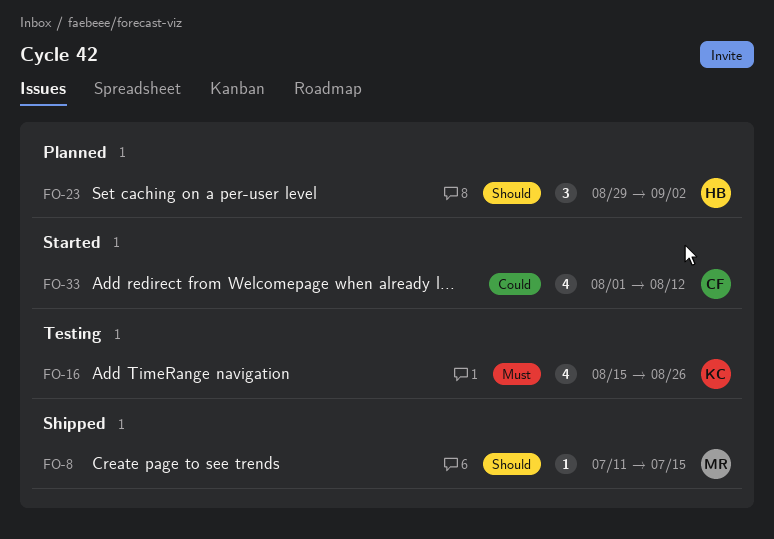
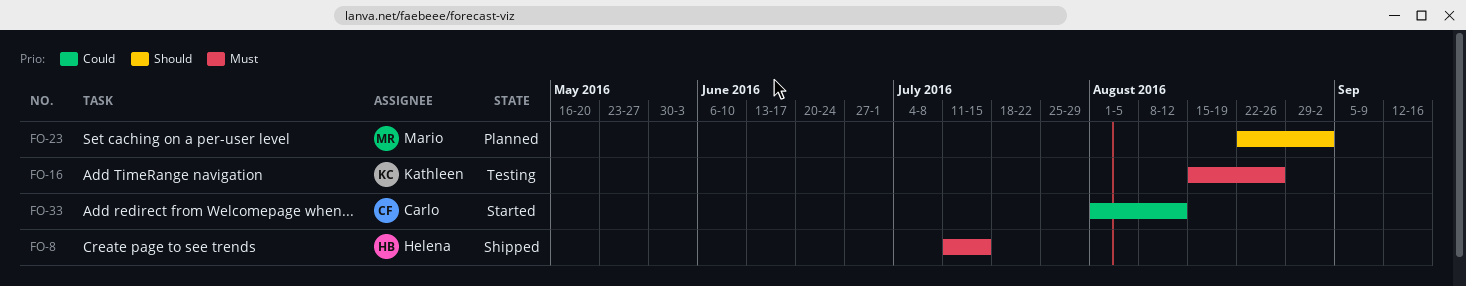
FO-8, owner: Mario -> Helena
FO-8, priority: Should -> Must
FO-23, owner: Helena -> Mario
FO-23, start: Aug 29 -> Aug 22

